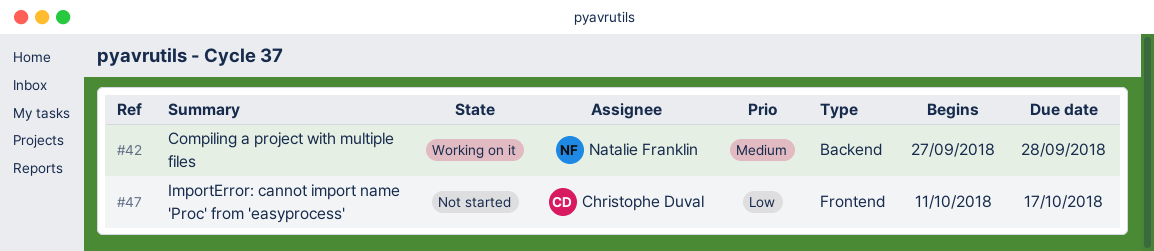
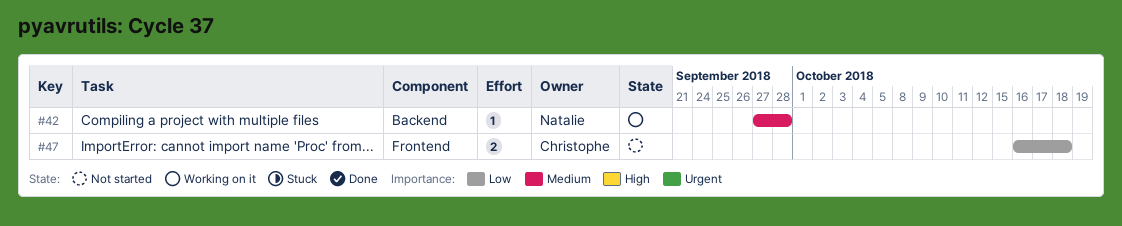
#47, start: Oct 11 -> Oct 16
#47, due: Oct 17 -> Oct 18

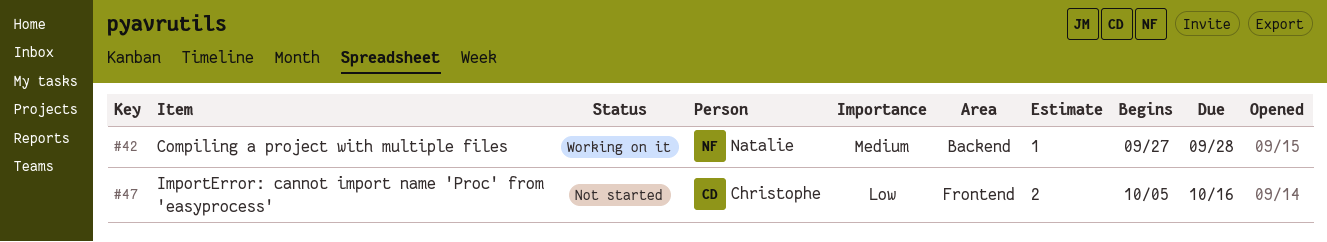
#47, start: Oct 16 -> Oct 5
#47, due: Oct 18 -> Oct 16

